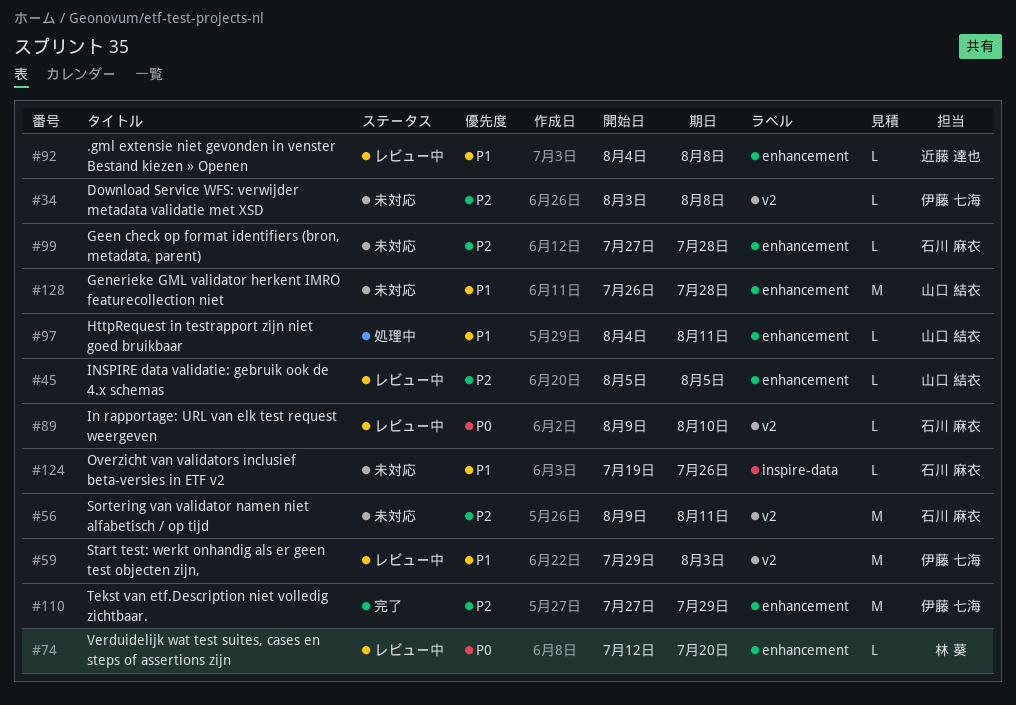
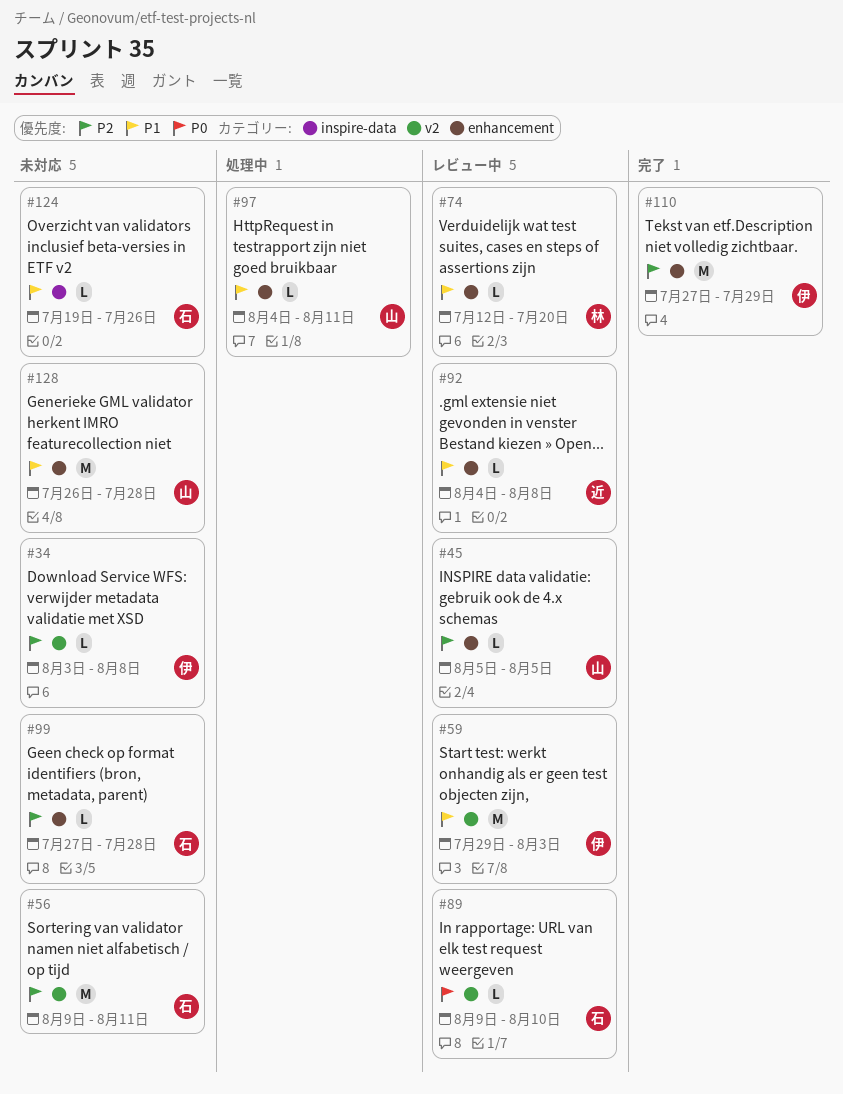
#74, priority: P0 -> P1

